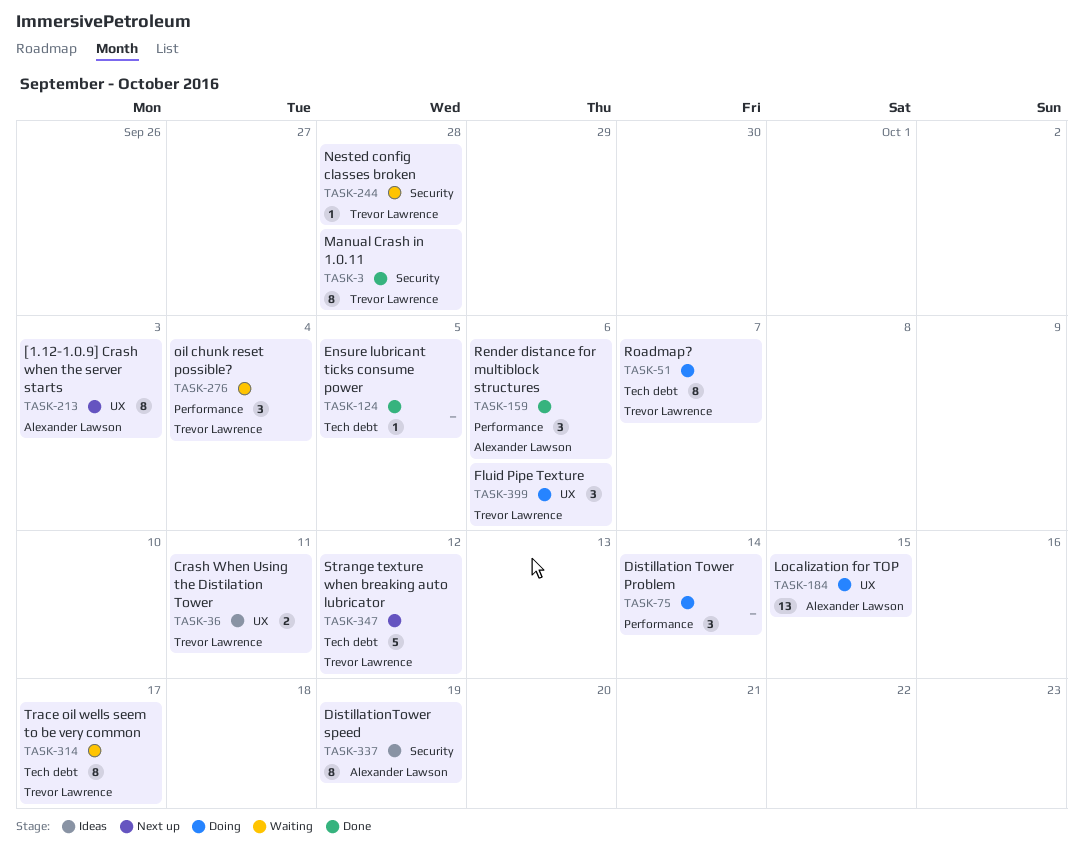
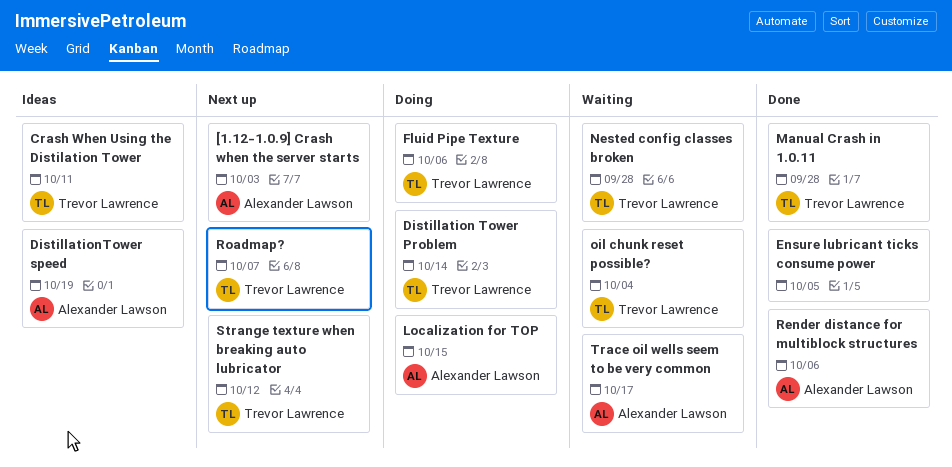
Distillation Tower Problem, owner: none -> Trevor Lawrence
Roadmap?, status: Doing -> Next up
Trace oil wells seem to be very common, owner: Trevor Lawrence -> Alexander Lawson

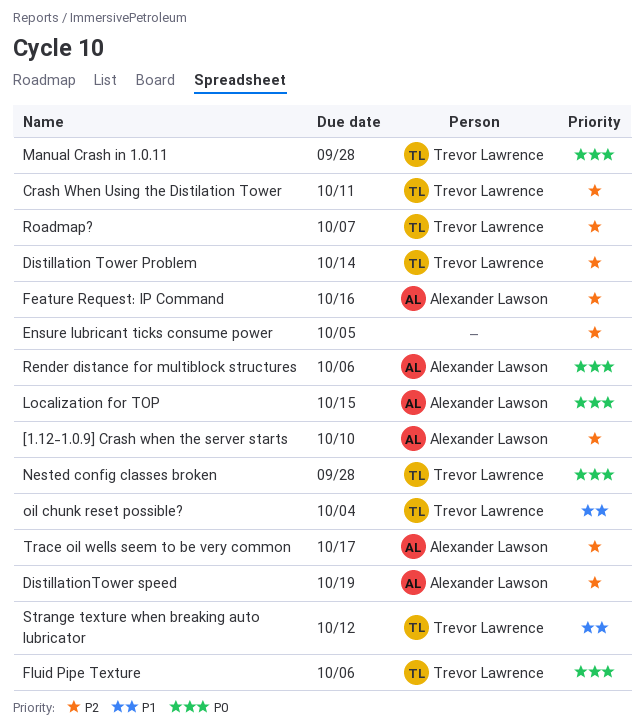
[1.12-1.0.9] Crash when the server starts, due: Oct 3 -> Oct 10
Feature Request: IP Command: none -> present

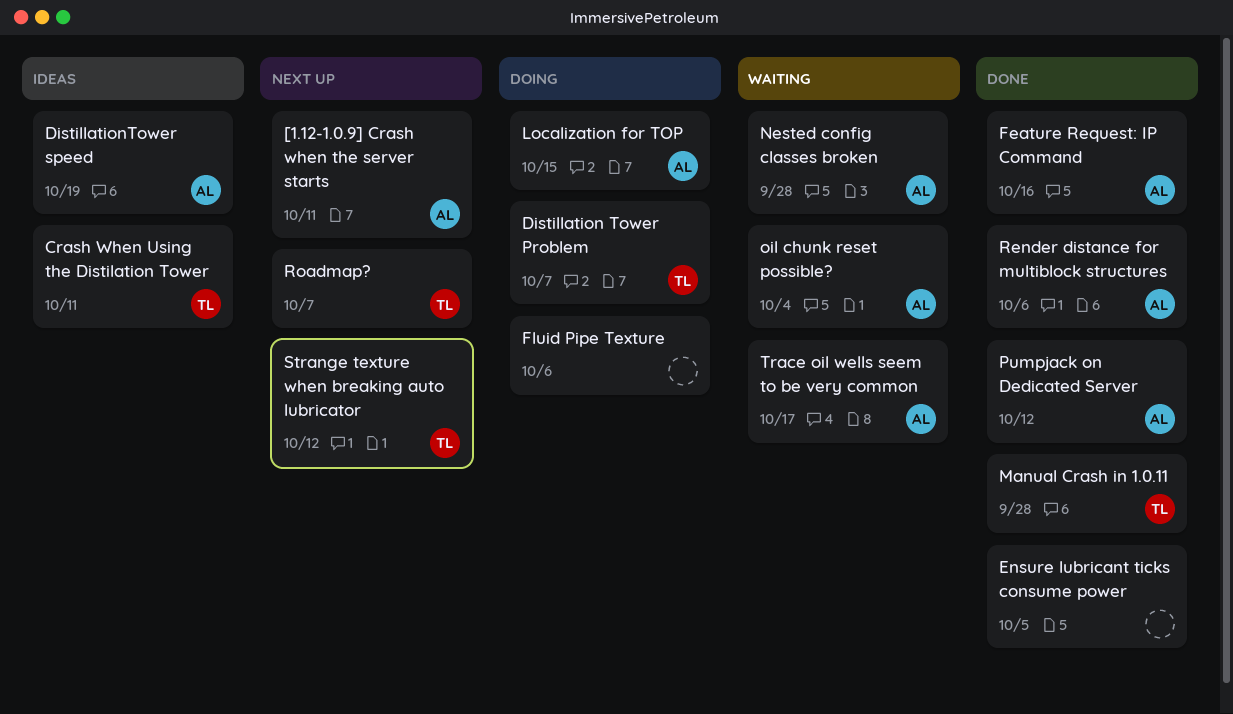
[1.12-1.0.9] Crash when the server starts, due: Oct 10 -> Oct 11
Distillation Tower Problem, due: Oct 14 -> Oct 7
Fluid Pipe Texture, owner: Trevor Lawrence -> none
Nested config classes broken, owner: Trevor Lawrence -> Alexander Lawson
oil chunk reset possible?, owner: Trevor Lawrence -> Alexander Lawson
Pumpjack on Dedicated Server: none -> present

